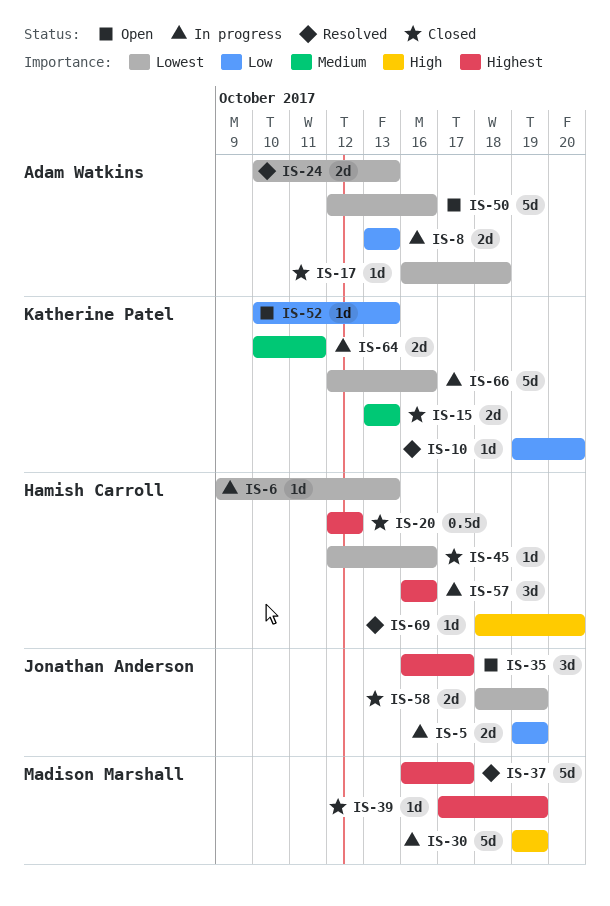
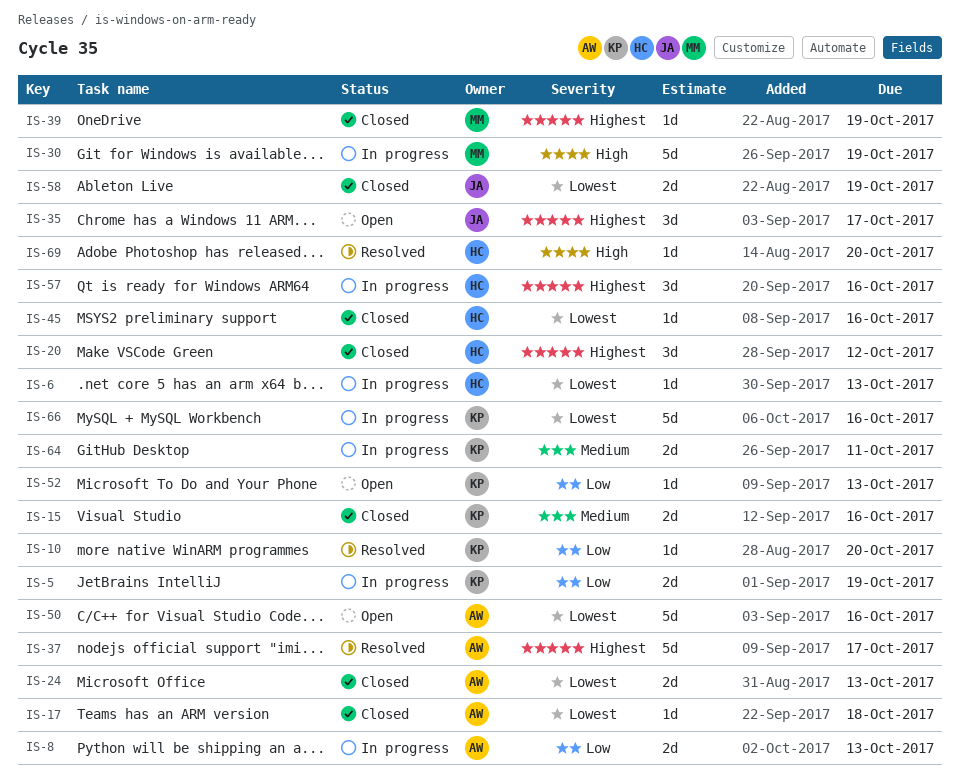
IS-5, owner: Jonathan Anderson -> Katherine Patel
IS-15, due: Oct 13 -> Oct 16
IS-20, estimate: 0.5d -> 3d
IS-24, status: Resolved -> Closed
IS-37, owner: Madison Marshall -> Adam Watkins

